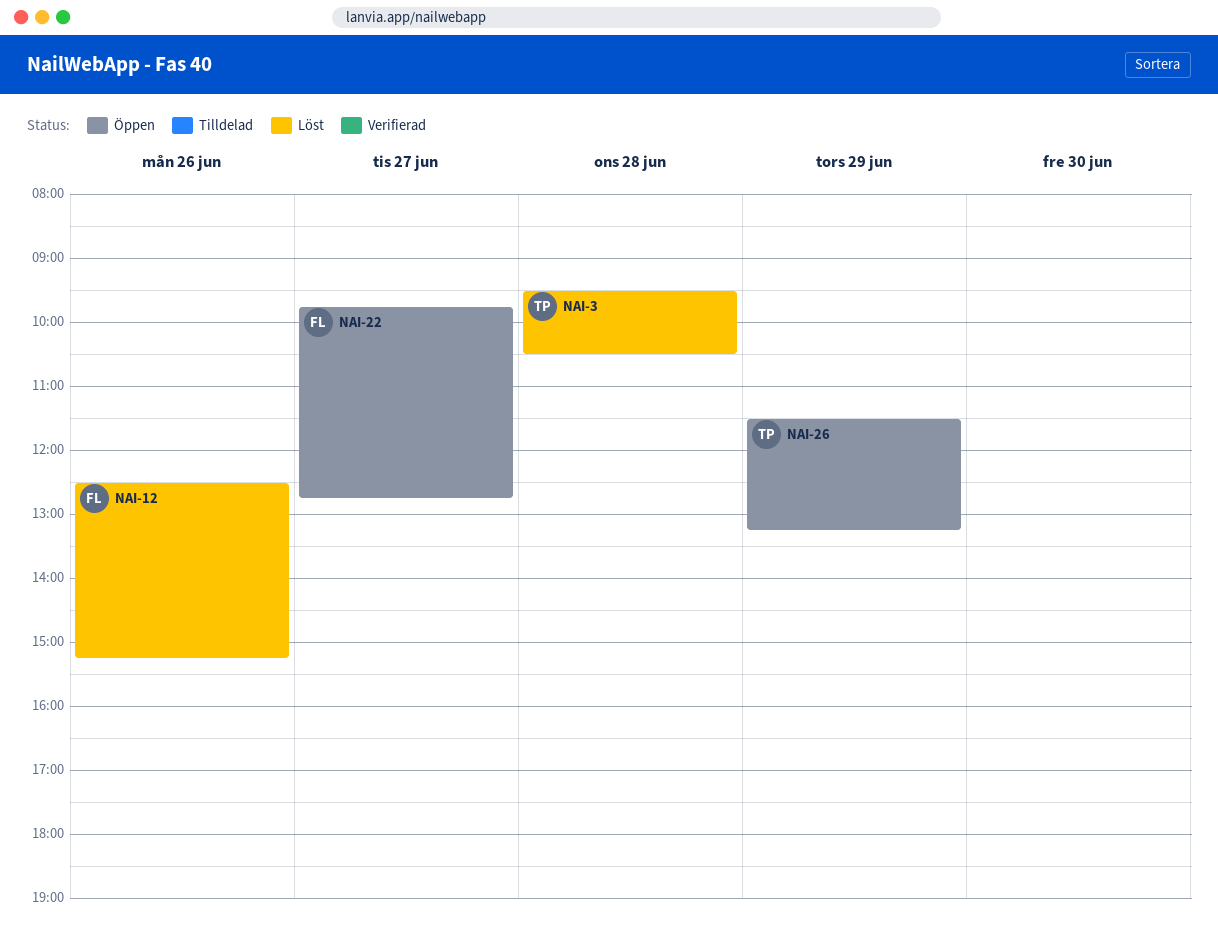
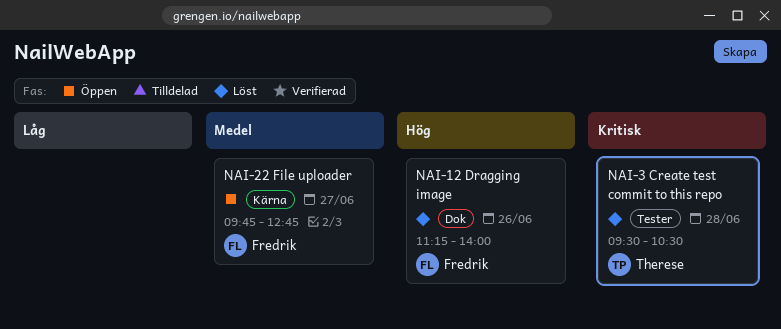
NAI-12, begins: 12:30 -> 11:15
NAI-12, ends: 15:15 -> 14:00
NAI-26: present -> none

